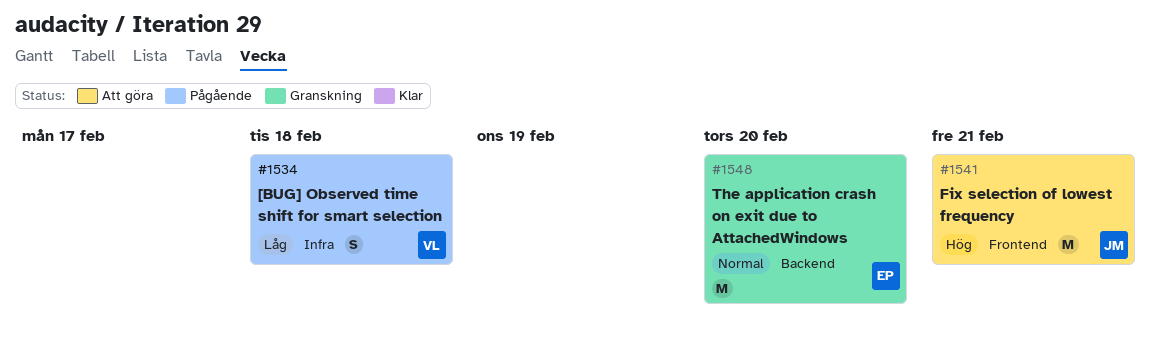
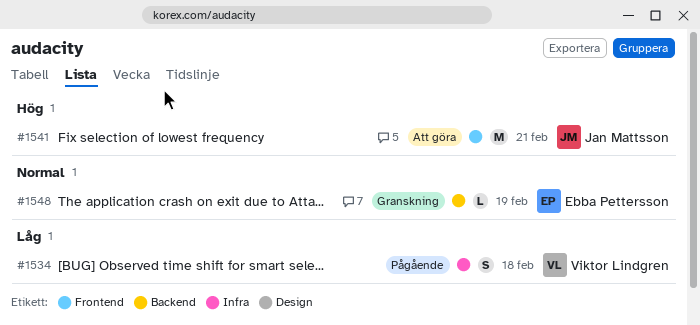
#1548, estimate: M -> L
#1548, due: Feb 20 -> Feb 19

